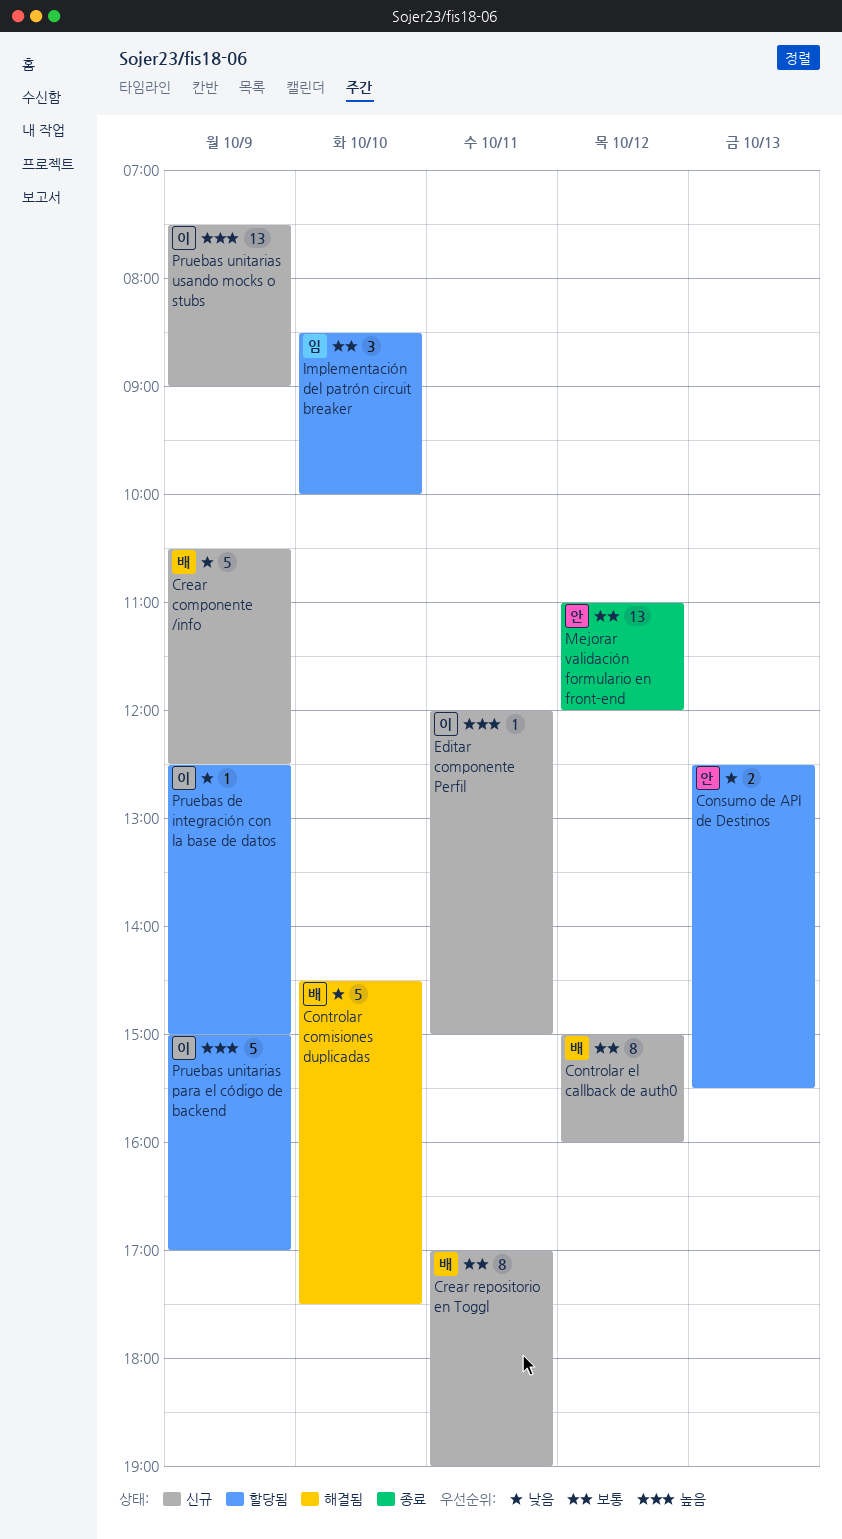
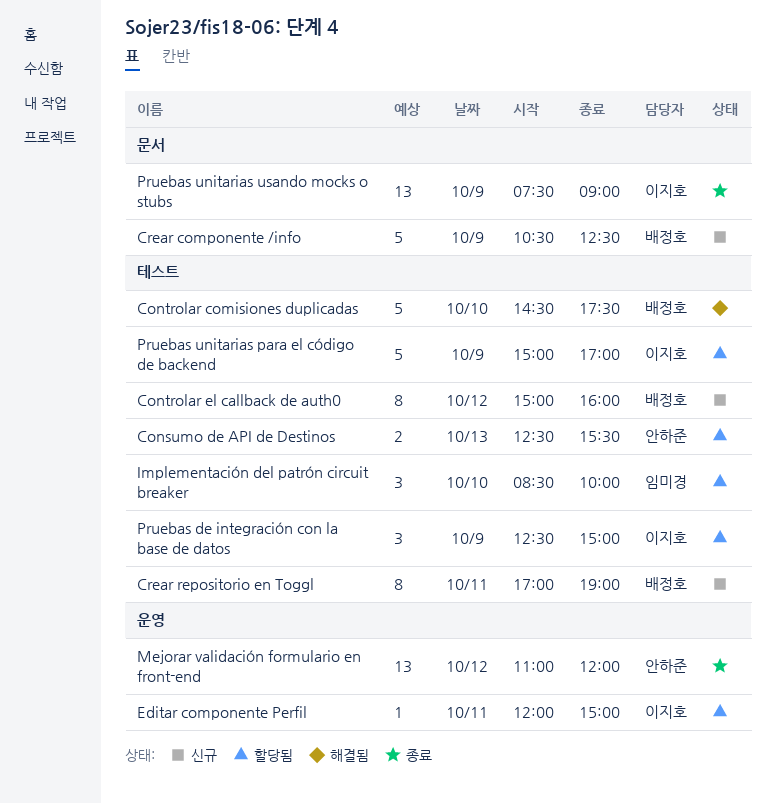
Editar componente Perfil, status: 신규 -> 할당됨
Pruebas de integración con la base de datos, estimate: 1 -> 3
Pruebas unitarias usando mocks o stubs, status: 신규 -> 종료

